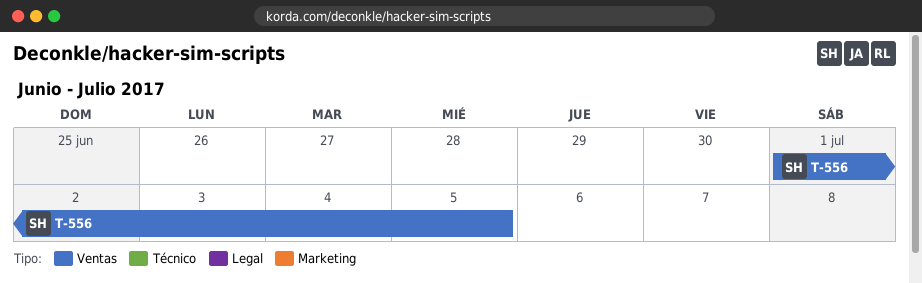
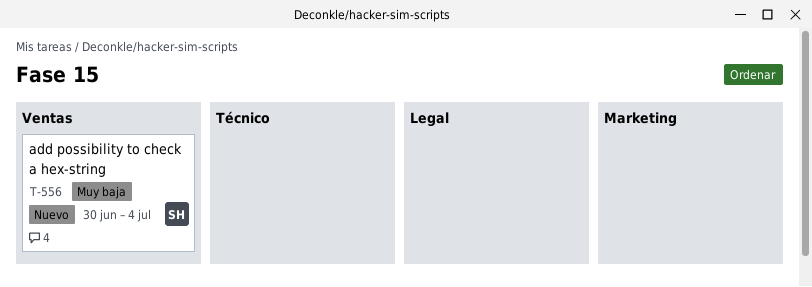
T-556, start: Jul 1 -> Jun 30
T-556, due: Jul 5 -> Jul 4

